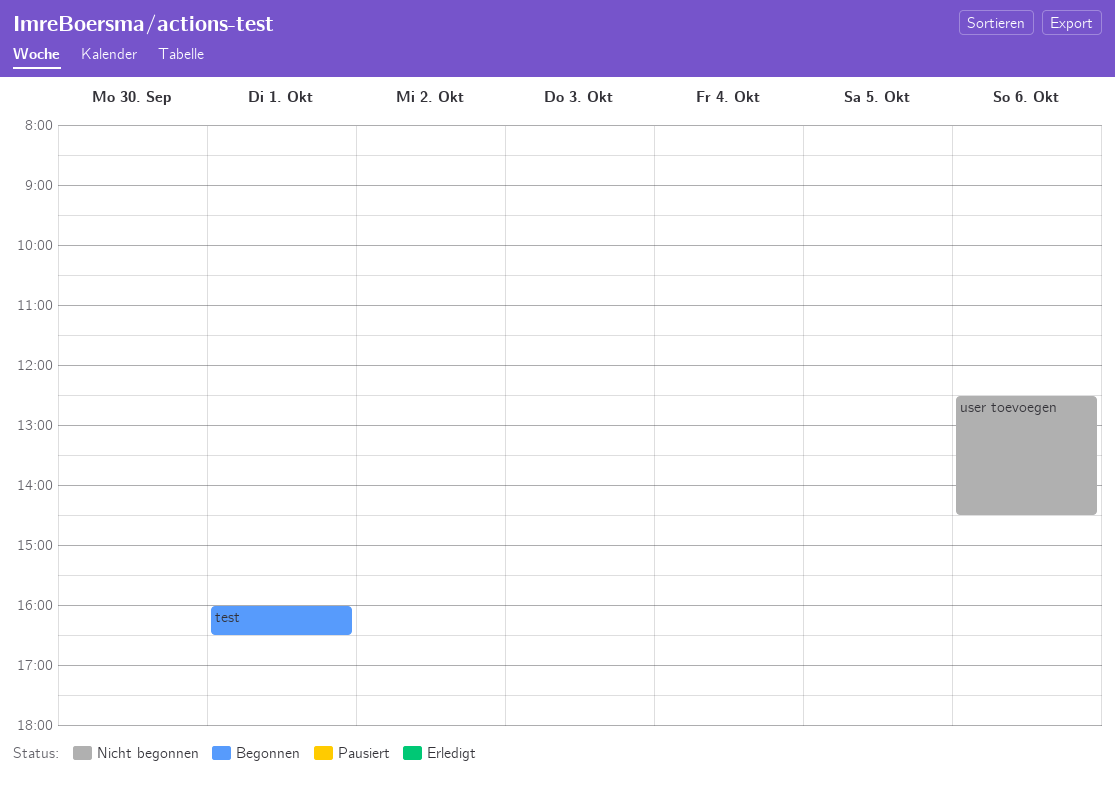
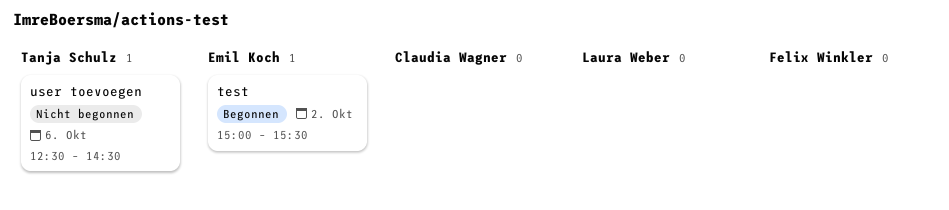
test, day: Oct 1 -> Oct 2
test, begins: 16:00 -> 15:00
test, ends: 16:30 -> 15:30

